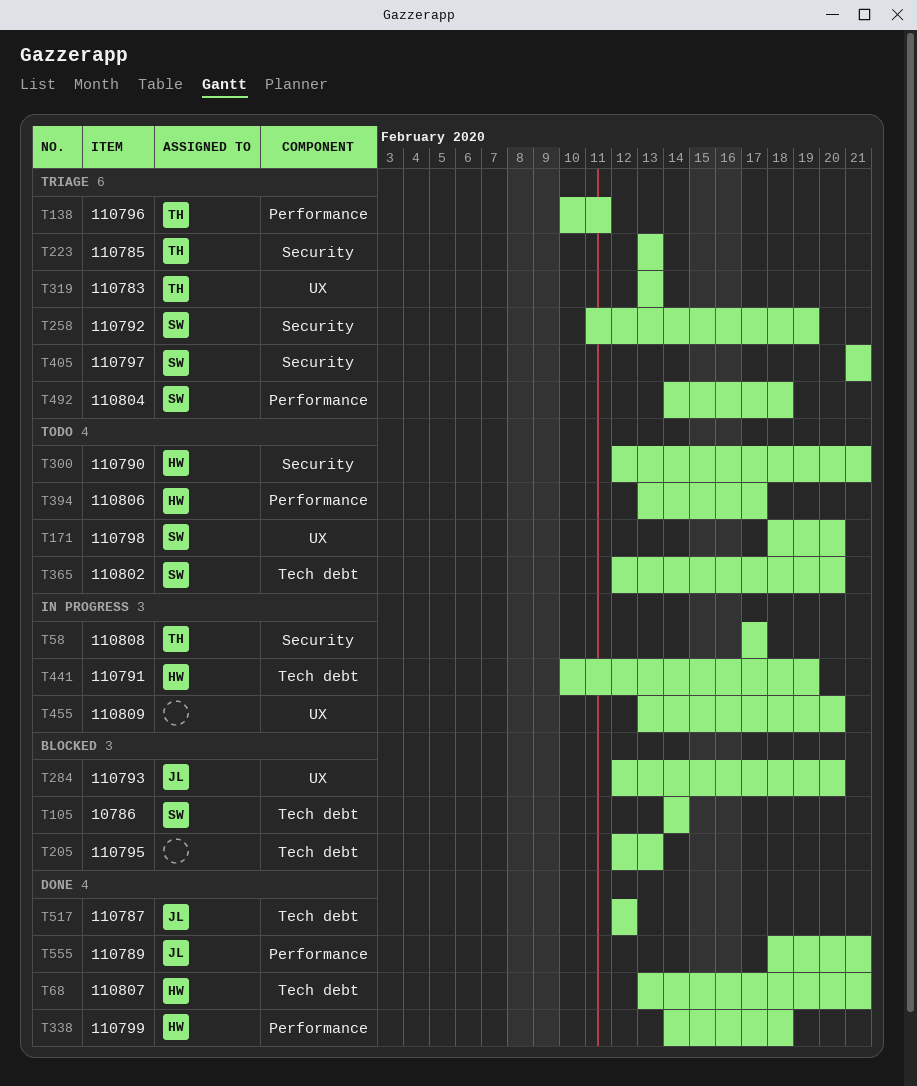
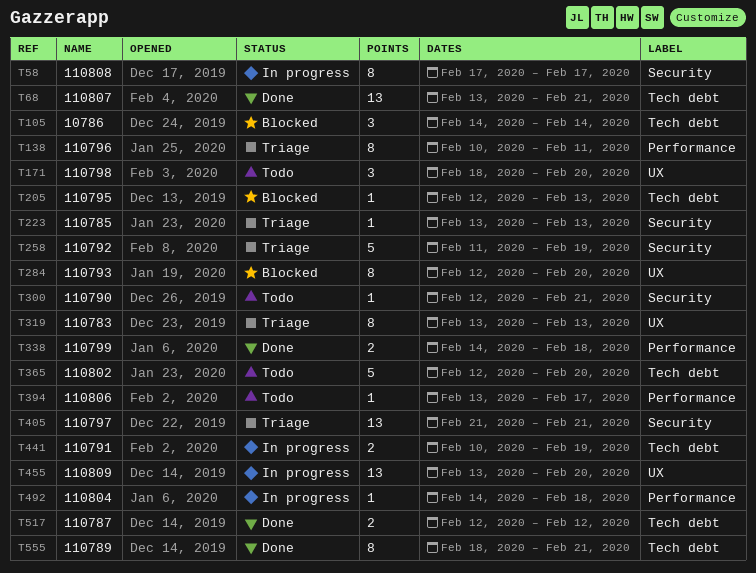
T492, status: Triage -> In progress
T555, label: Performance -> Tech debt

